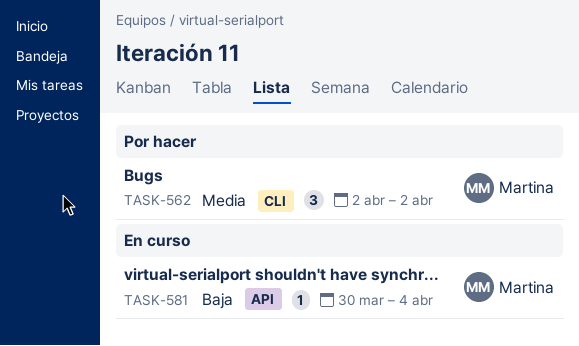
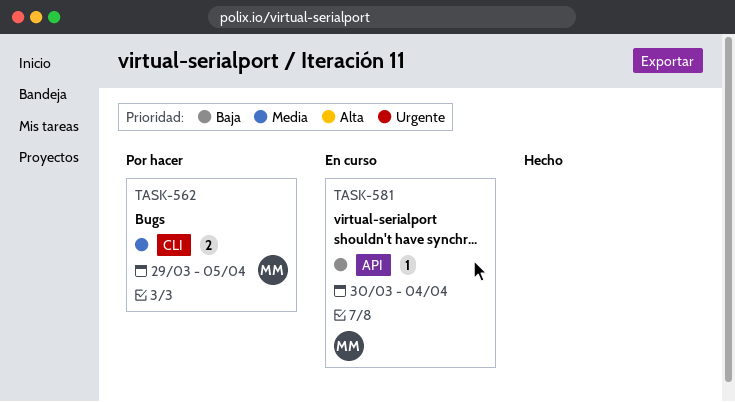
TASK-562, estimate: 3 -> 2
TASK-562, start: Apr 2 -> Mar 29
TASK-562, due: Apr 2 -> Apr 5

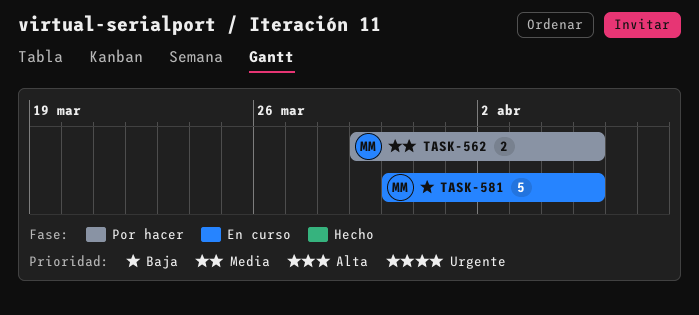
TASK-581, estimate: 1 -> 5
TASK-581, due: Apr 4 -> Apr 5

